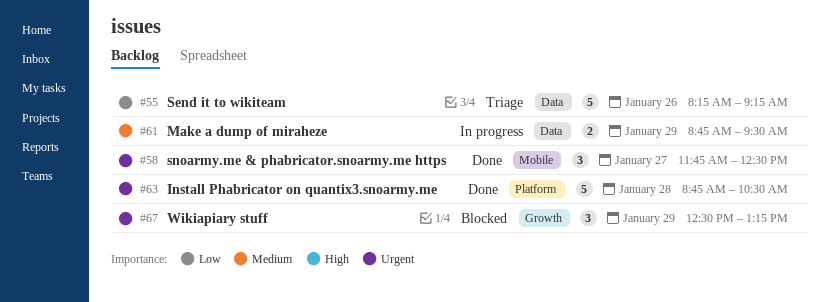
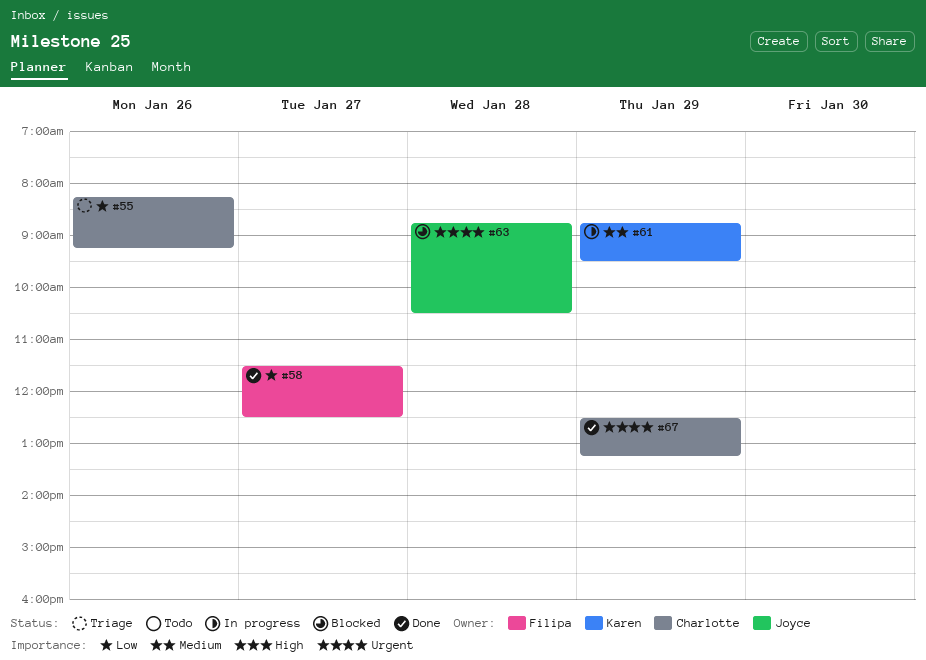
#58, priority: Urgent -> Low
#58, begins: 11:45 -> 11:30
#63, status: Done -> Blocked
#67, status: Blocked -> Done

